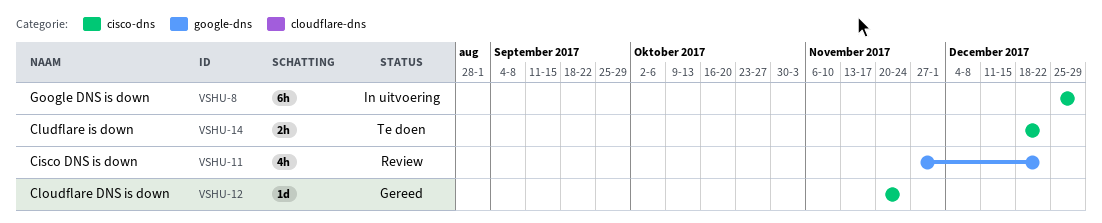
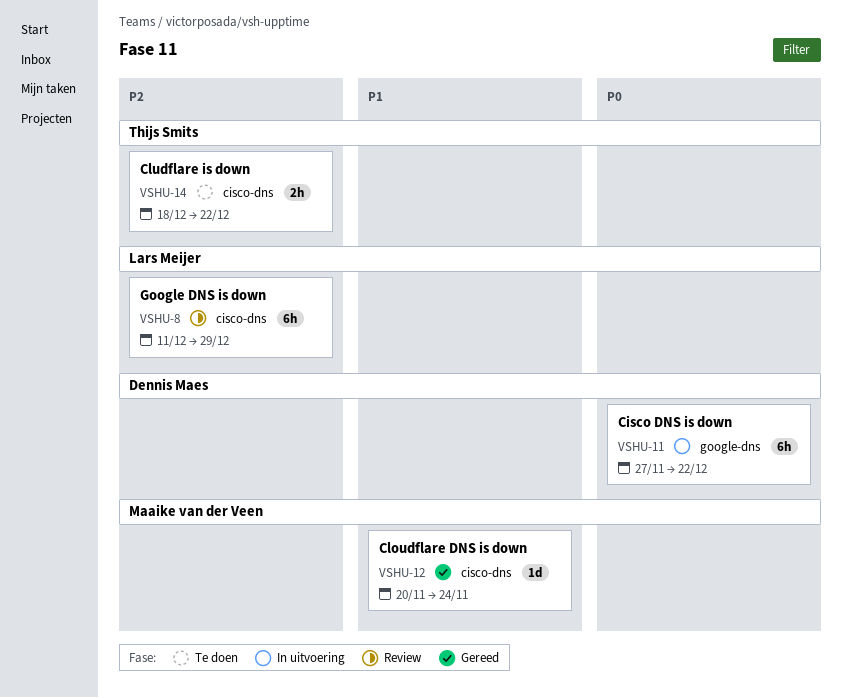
VSHU-8, status: In uitvoering -> Review
VSHU-8, start: Dec 25 -> Dec 11
VSHU-11, status: Review -> In uitvoering
VSHU-11, estimate: 4h -> 6h

